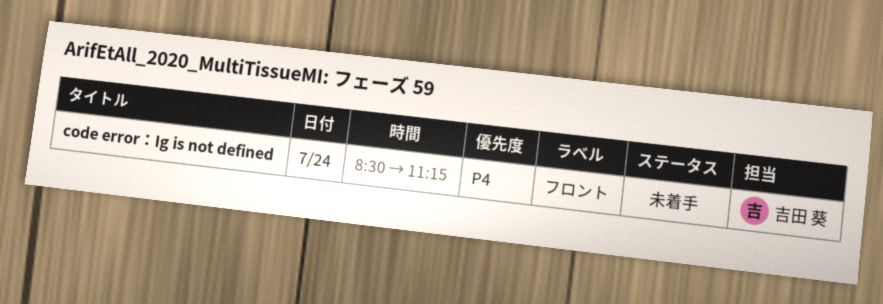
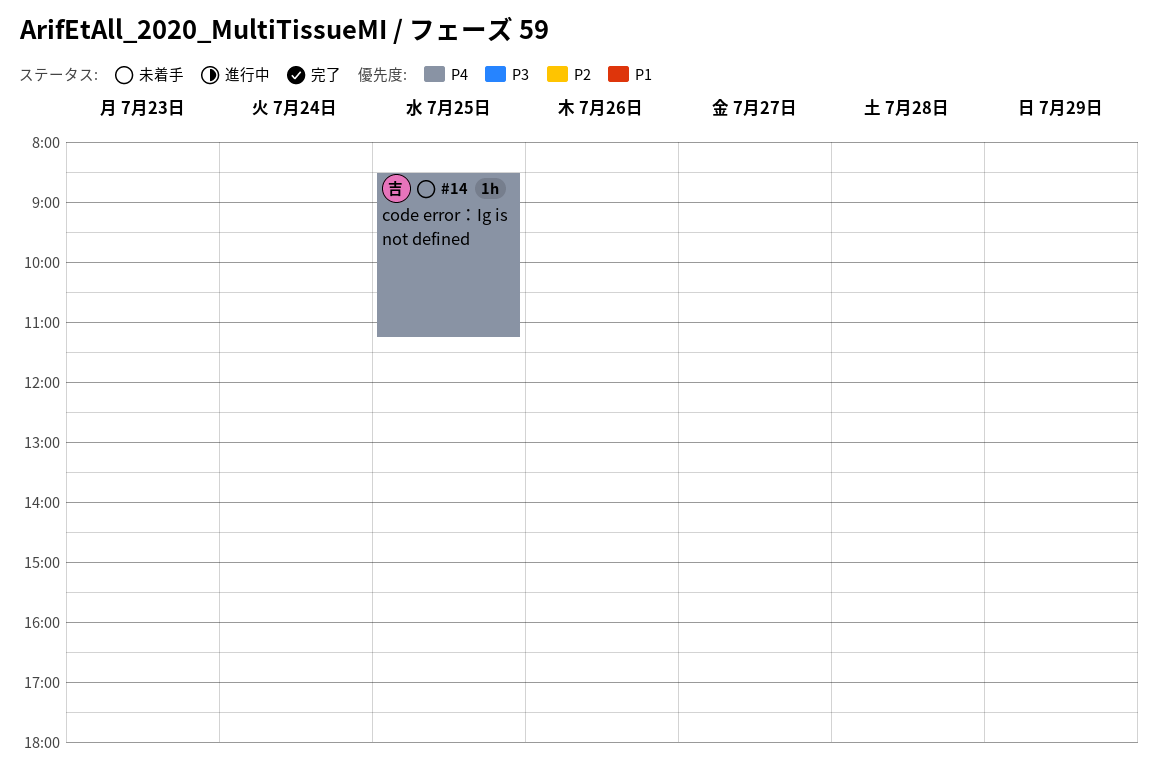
code error：Ig is not defined, day: Jul 24 -> Jul 25

